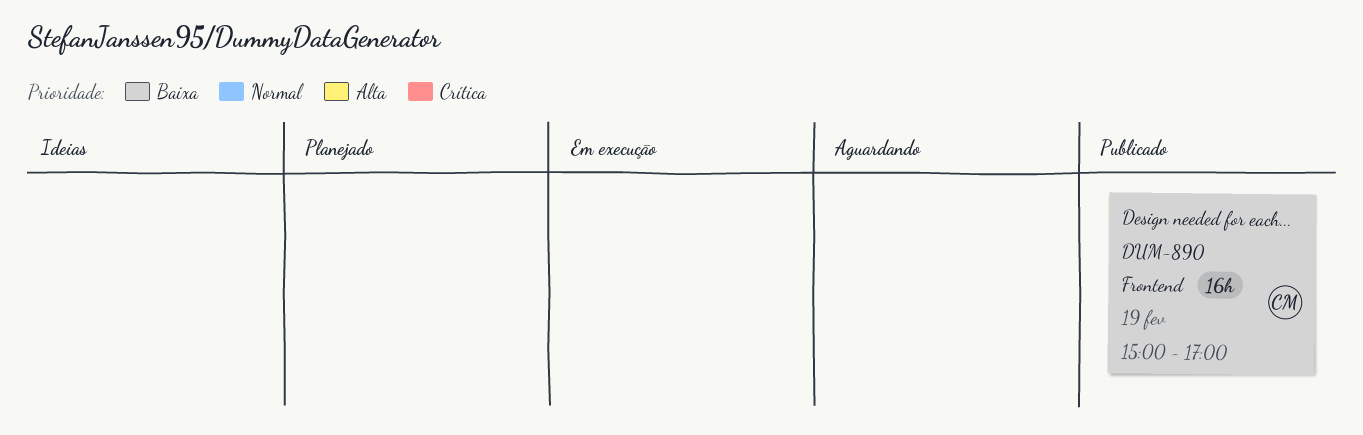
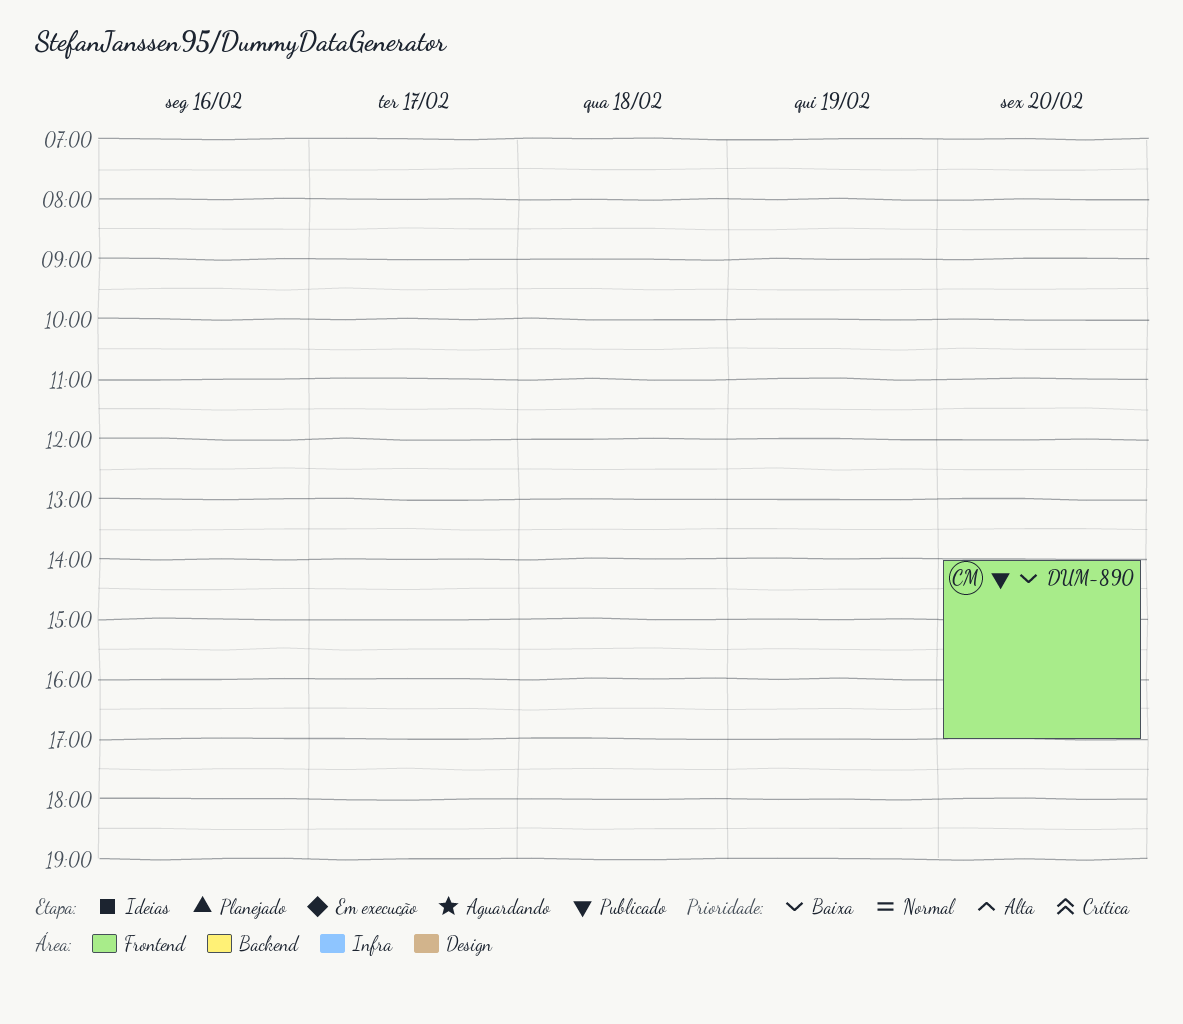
DUM-890, day: Feb 19 -> Feb 20
DUM-890, begins: 15:00 -> 14:00

